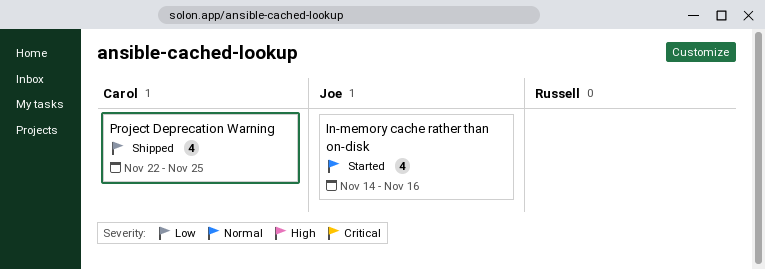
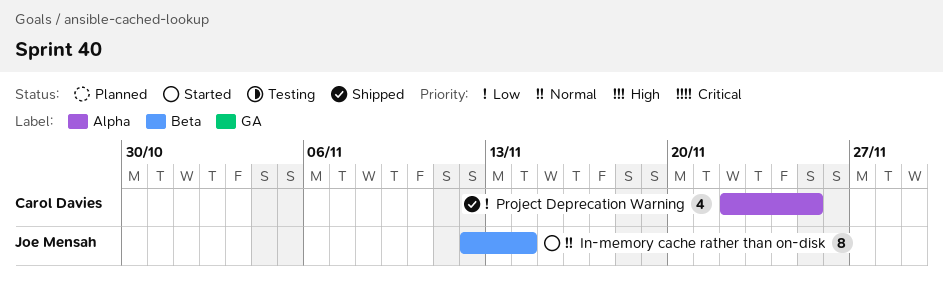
In-memory cache rather than on-disk, estimate: 4 -> 8
In-memory cache rather than on-disk, start: Nov 14 -> Nov 12
In-memory cache rather than on-disk, due: Nov 16 -> Nov 14

